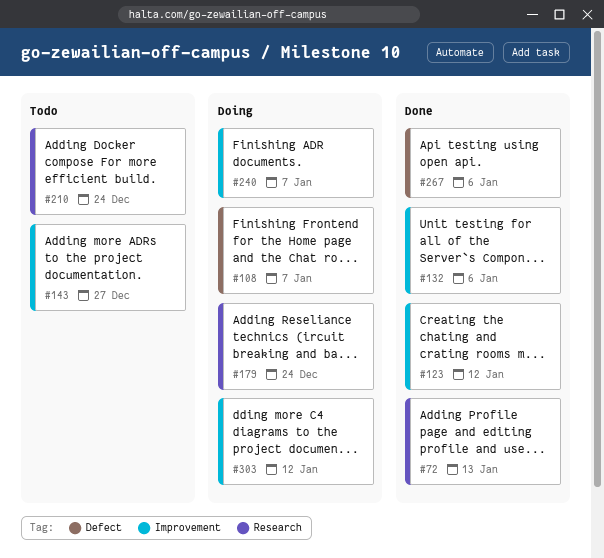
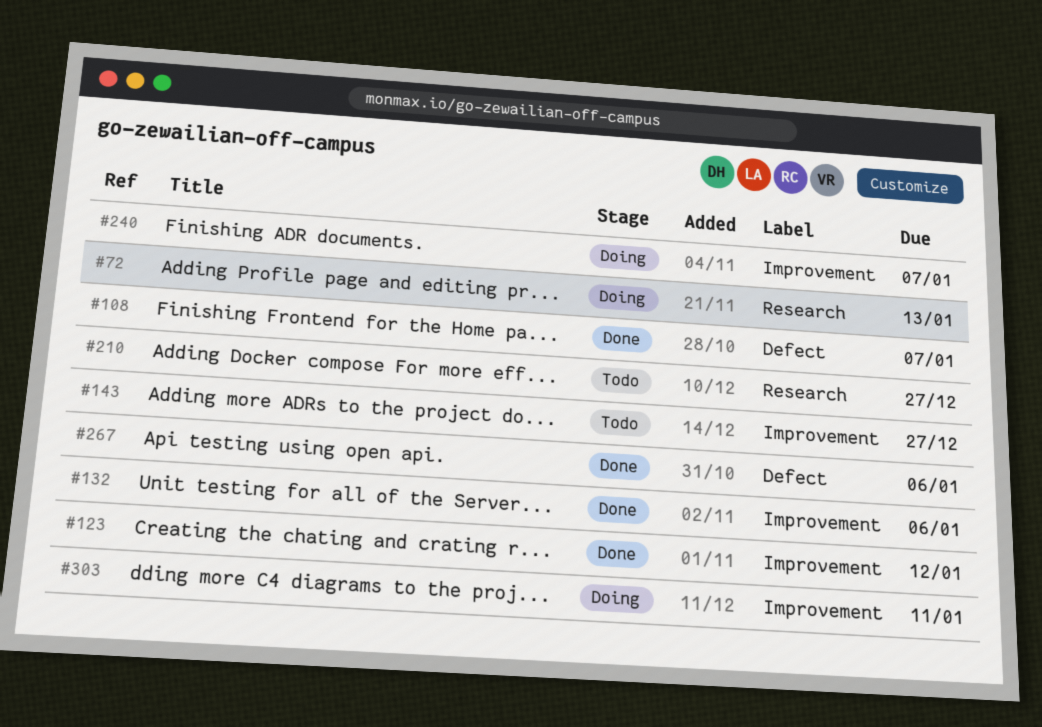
#72, status: Done -> Doing
#108, status: Doing -> Done
#179: present -> none
#210, due: Dec 24 -> Dec 27
#303, due: Jan 12 -> Jan 11

